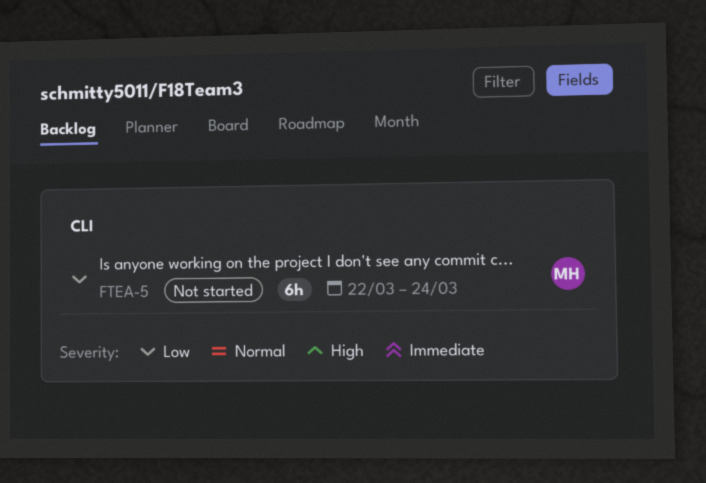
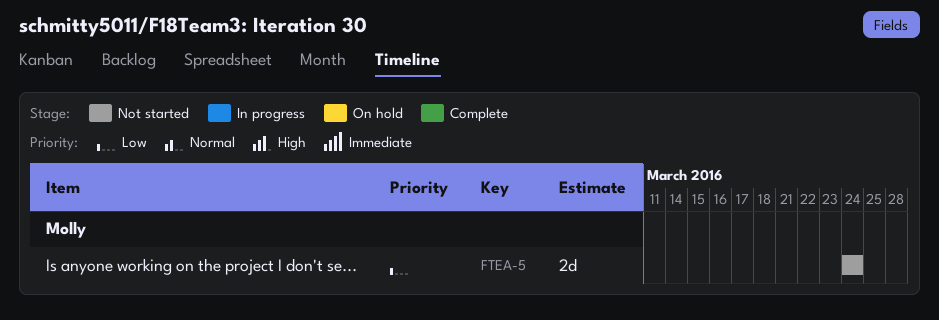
FTEA-5, estimate: 6h -> 2d
FTEA-5, start: Mar 22 -> Mar 24

